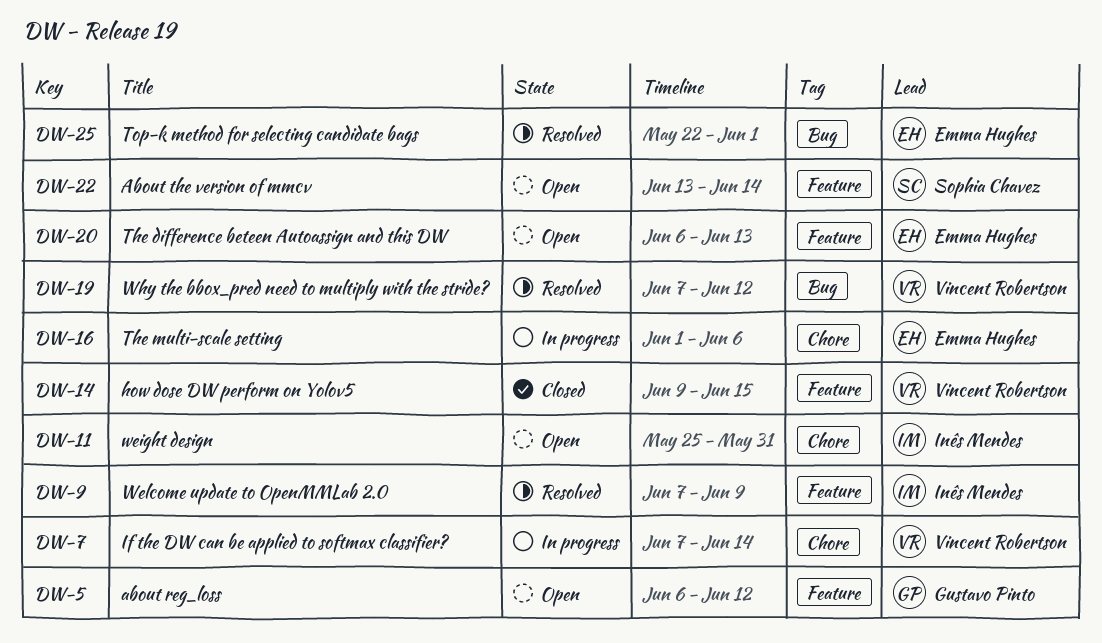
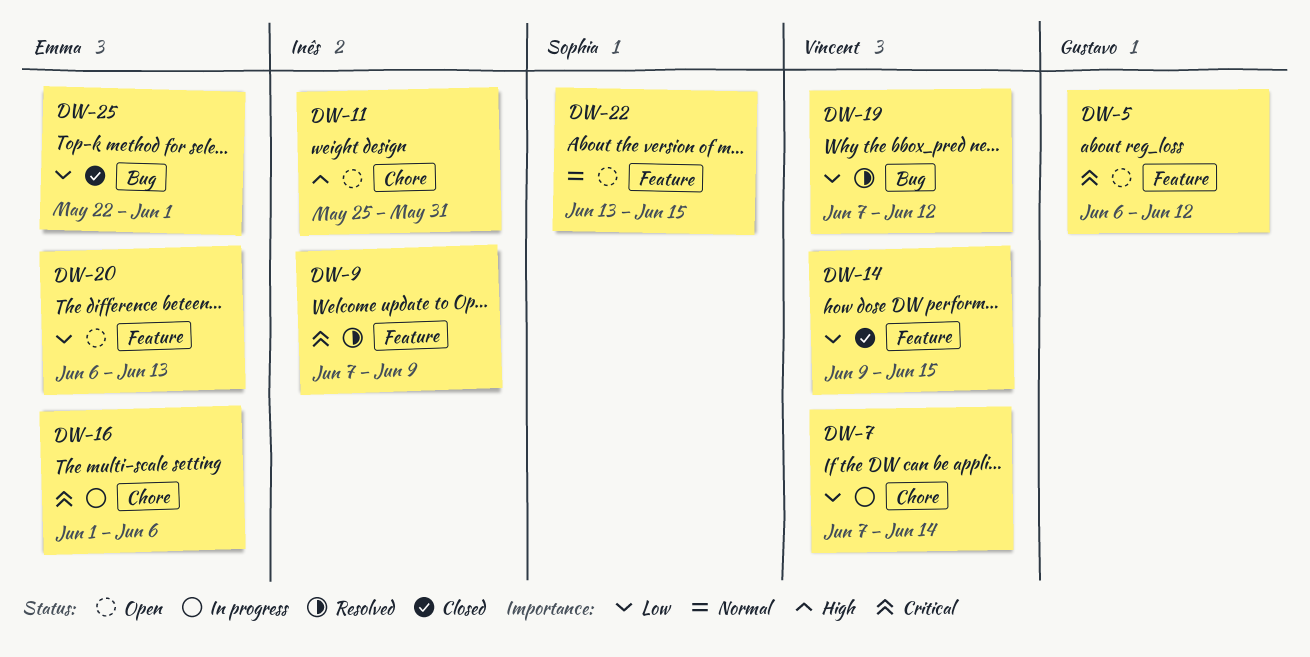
DW-22, due: Jun 14 -> Jun 15
DW-25, status: Resolved -> Closed

